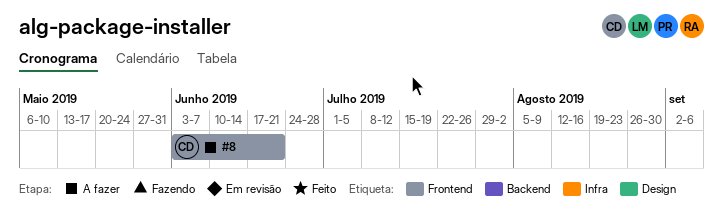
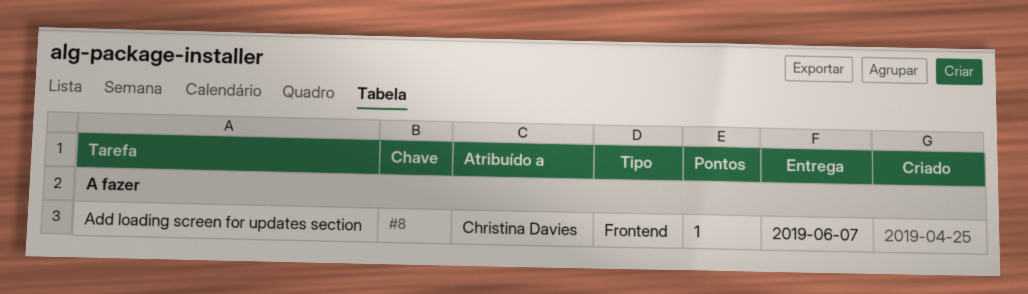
#8, due: Jun 21 -> Jun 7

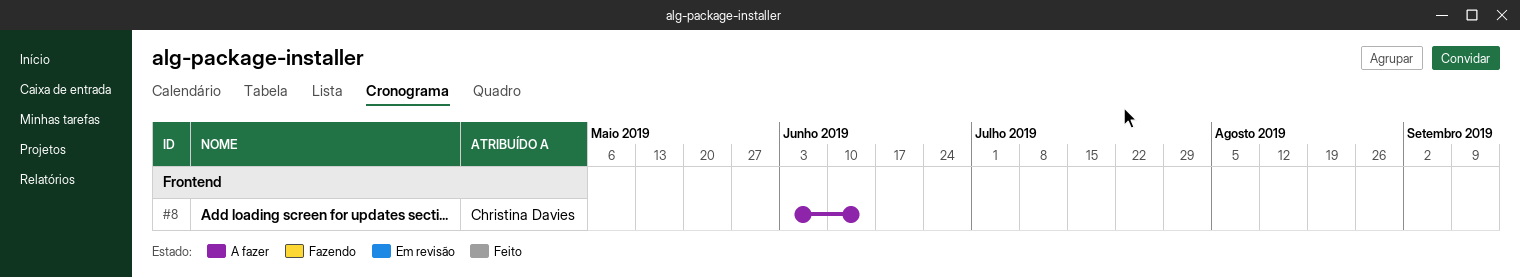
#8, due: Jun 7 -> Jun 14

